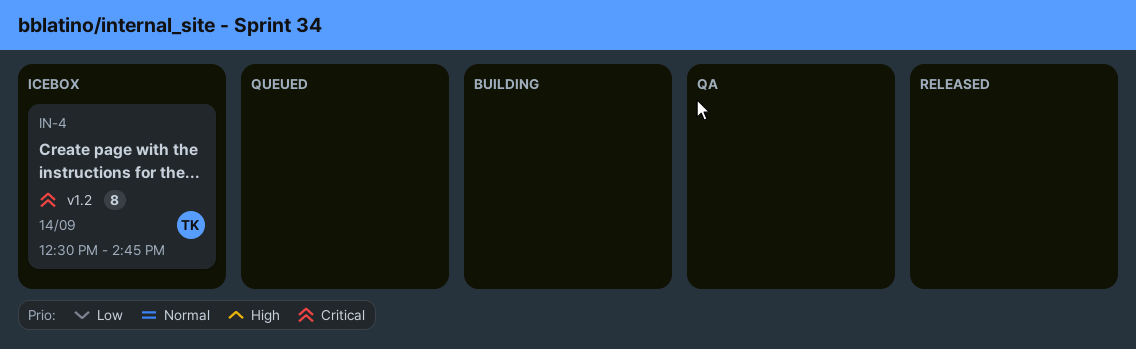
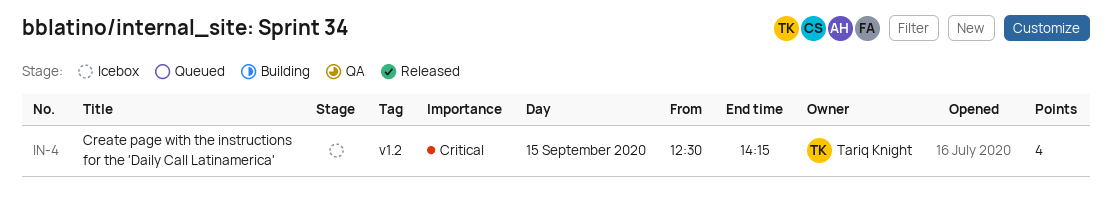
IN-4, estimate: 8 -> 4
IN-4, day: Sep 14 -> Sep 15
IN-4, ends: 14:45 -> 14:15

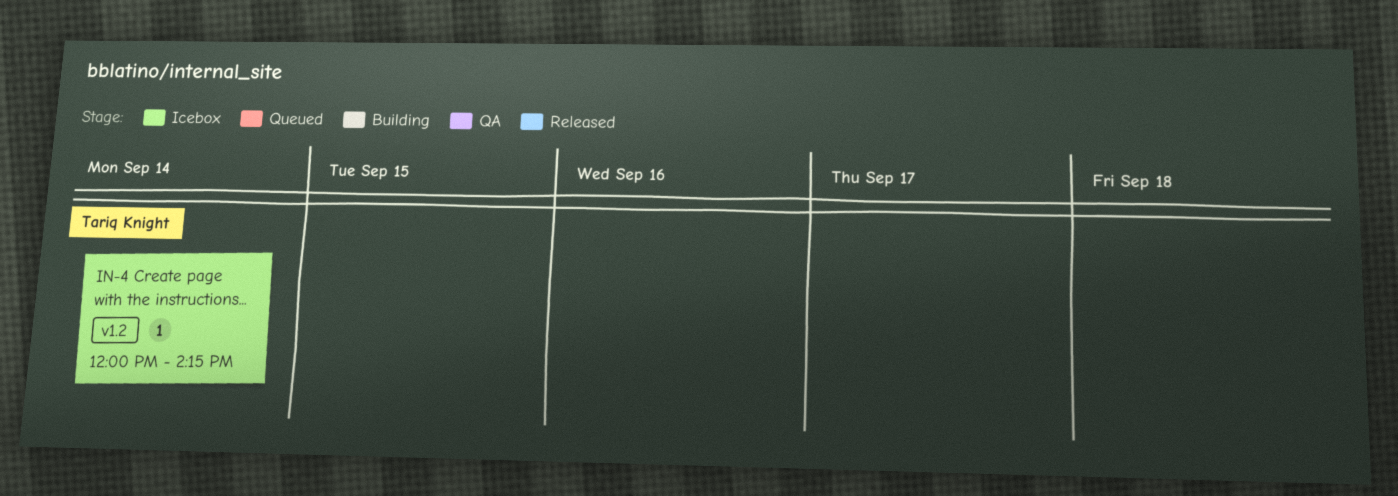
IN-4, estimate: 4 -> 1
IN-4, day: Sep 15 -> Sep 14
IN-4, begins: 12:30 -> 12:00

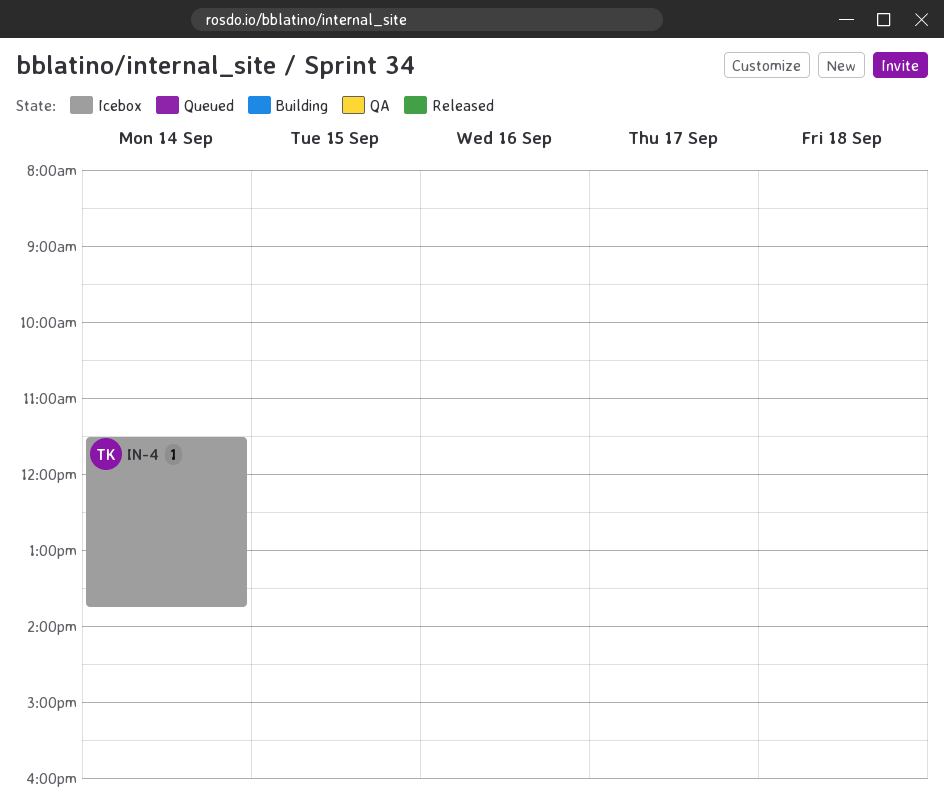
IN-4, begins: 12:00 -> 11:30
IN-4, ends: 14:15 -> 13:45

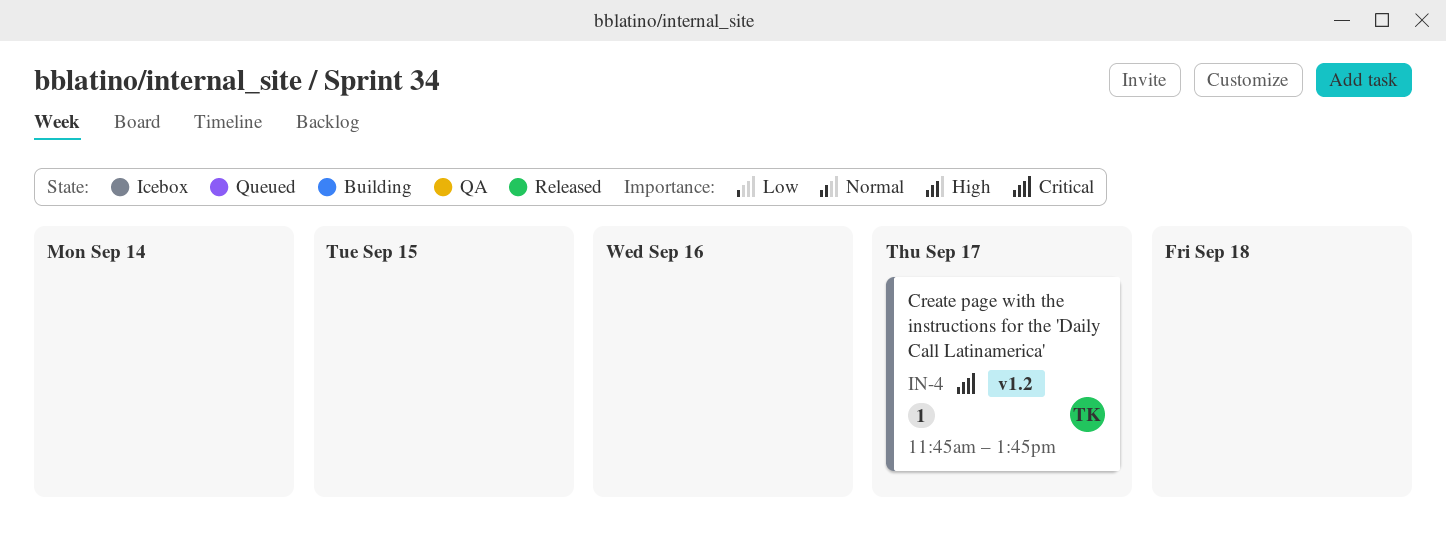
IN-4, day: Sep 14 -> Sep 17
IN-4, begins: 11:30 -> 11:45

